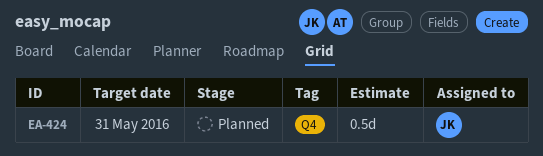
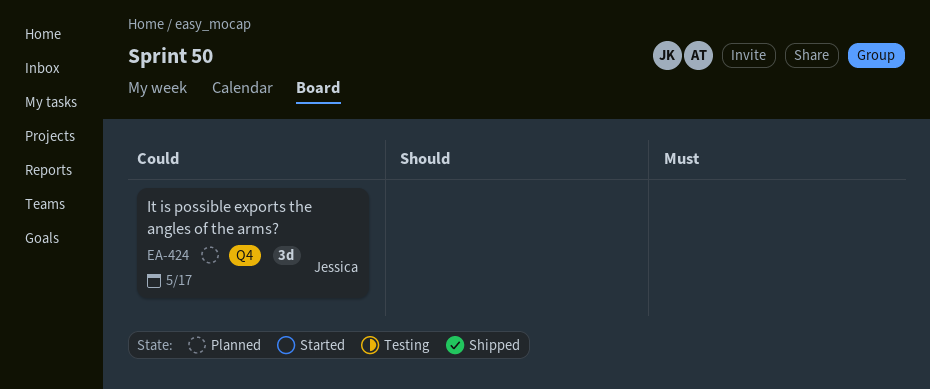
EA-424, estimate: 0.5d -> 3d
EA-424, due: May 31 -> May 17

